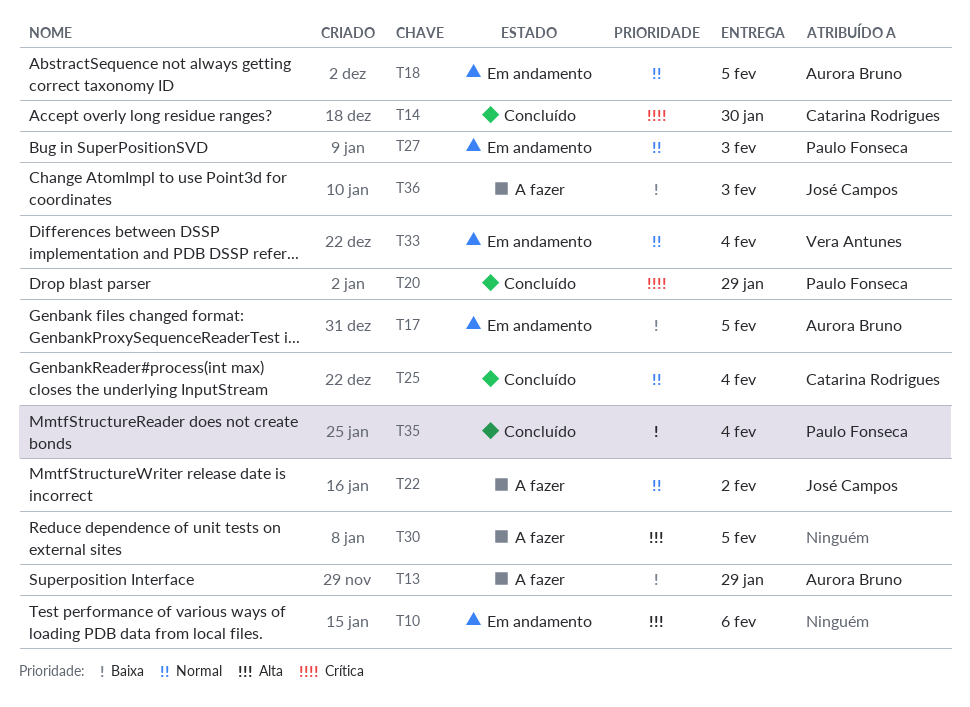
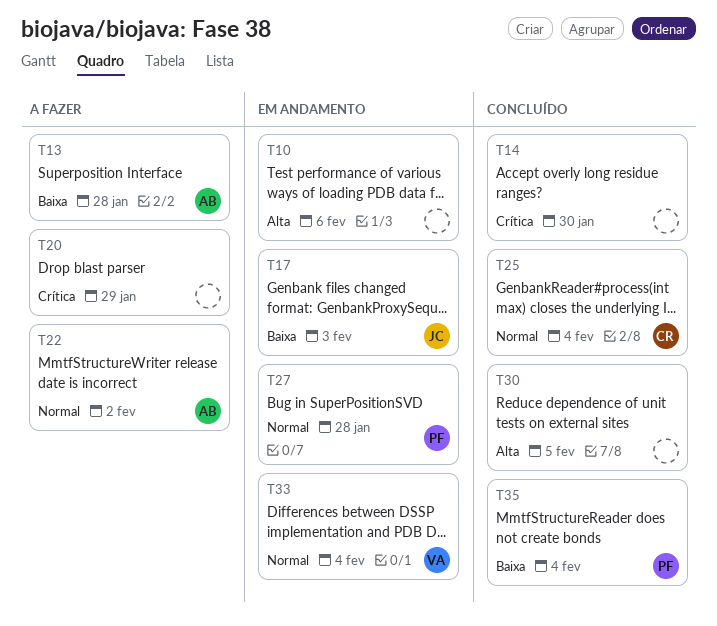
T13, due: Jan 29 -> Jan 28
T14, owner: Catarina Rodrigues -> none
T17, owner: Aurora Bruno -> José Campos
T17, due: Feb 5 -> Feb 3
T18: present -> none
T20, status: Concluído -> A fazer
T20, owner: Paulo Fonseca -> none
T22, owner: José Campos -> Aurora Bruno
T27, due: Feb 3 -> Jan 28
T30, status: A fazer -> Concluído
T36: present -> none

